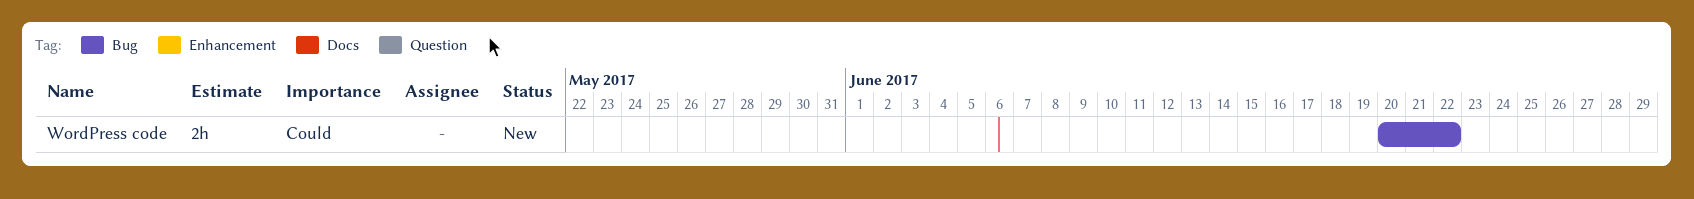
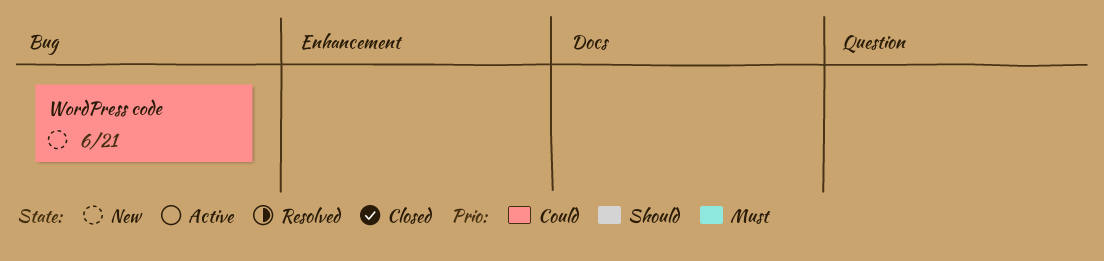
WordPress code, due: Jun 22 -> Jun 21

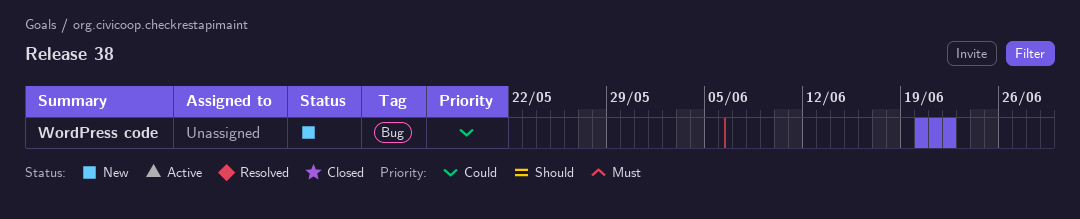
WordPress code, due: Jun 21 -> Jun 22

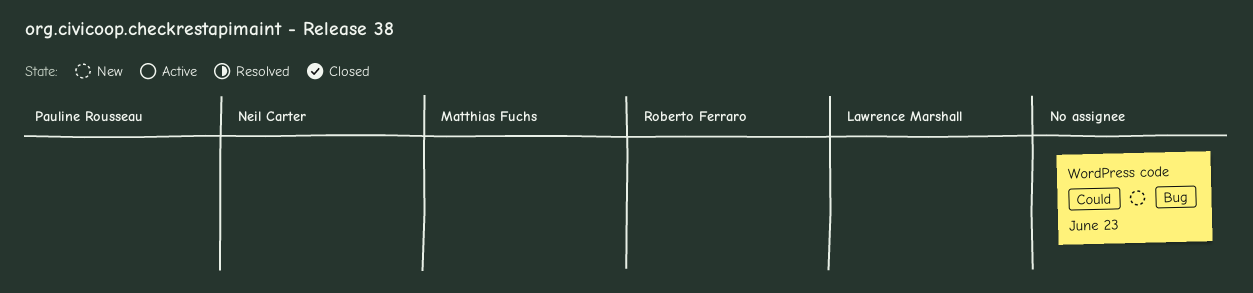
WordPress code, due: Jun 22 -> Jun 23

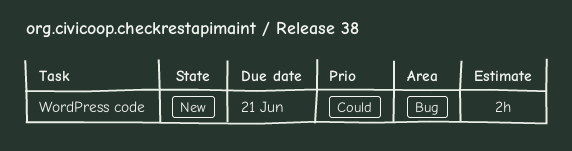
WordPress code, due: Jun 23 -> Jun 21

